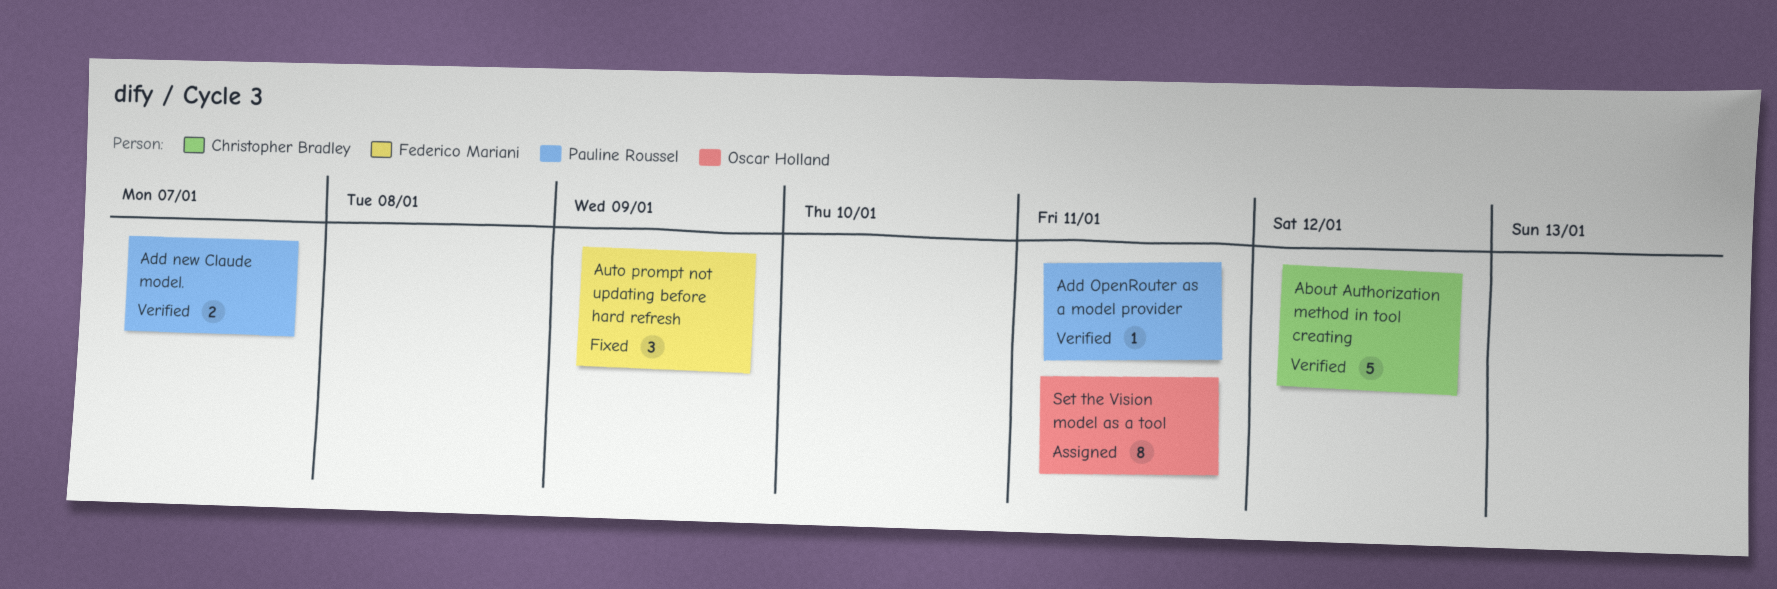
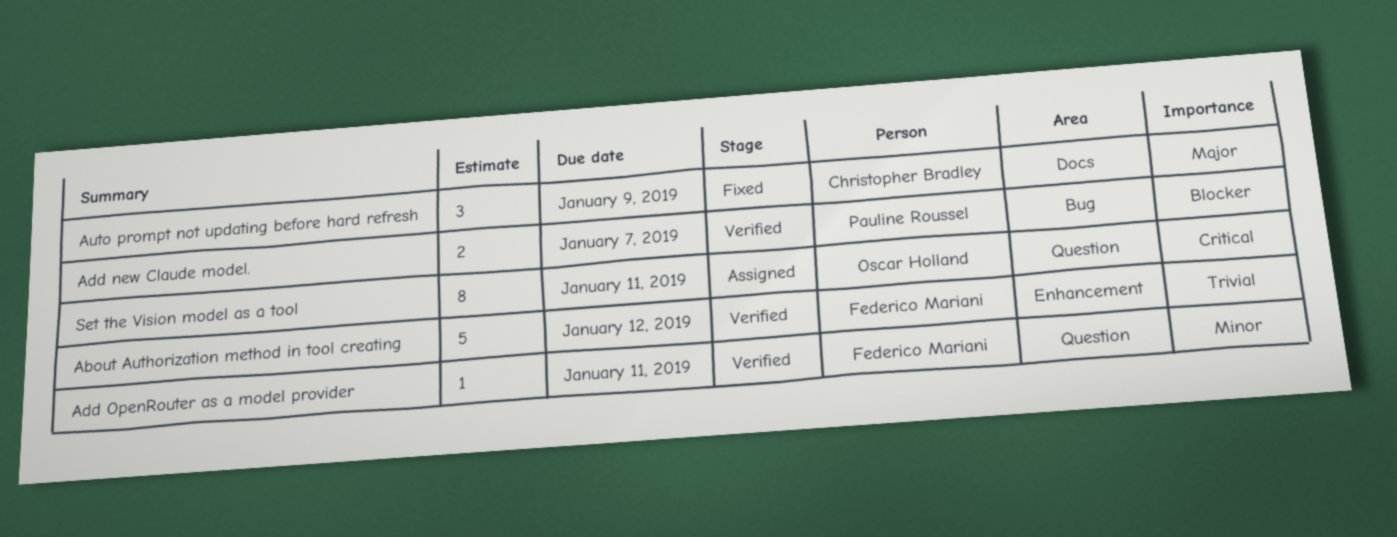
About Authorization method in tool creating, owner: Christopher Bradley -> Federico Mariani
Add OpenRouter as a model provider, owner: Pauline Roussel -> Federico Mariani
Auto prompt not updating before hard refresh, owner: Federico Mariani -> Christopher Bradley

